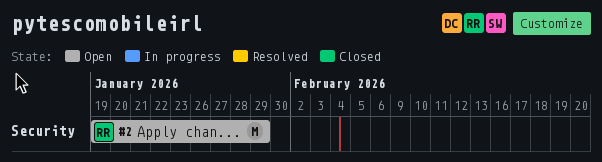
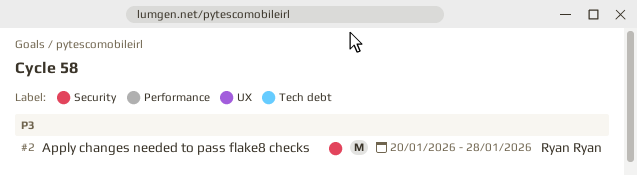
#2, start: Jan 19 -> Jan 20
#2, due: Jan 29 -> Jan 28

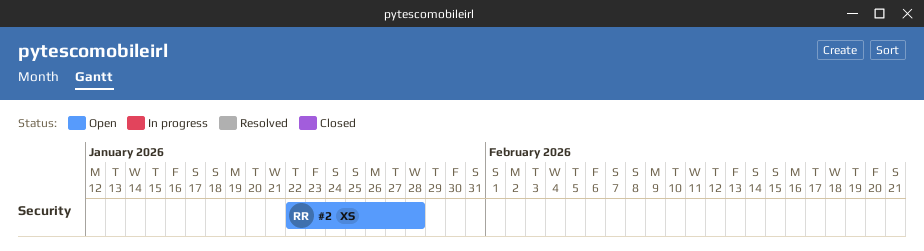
#2, estimate: M -> XS
#2, start: Jan 20 -> Jan 22

